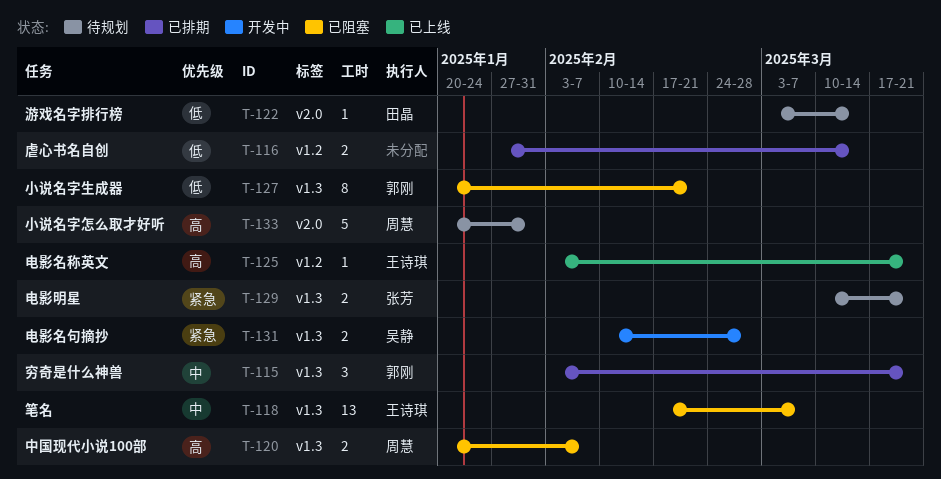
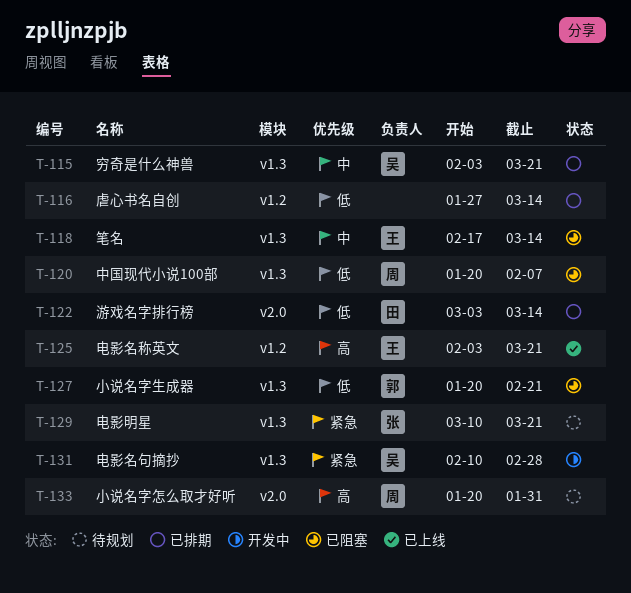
T-115, owner: 郭刚 -> 吴静
T-118, due: Mar 7 -> Mar 14
T-120, priority: 高 -> 低
T-122, status: 待规划 -> 已排期

